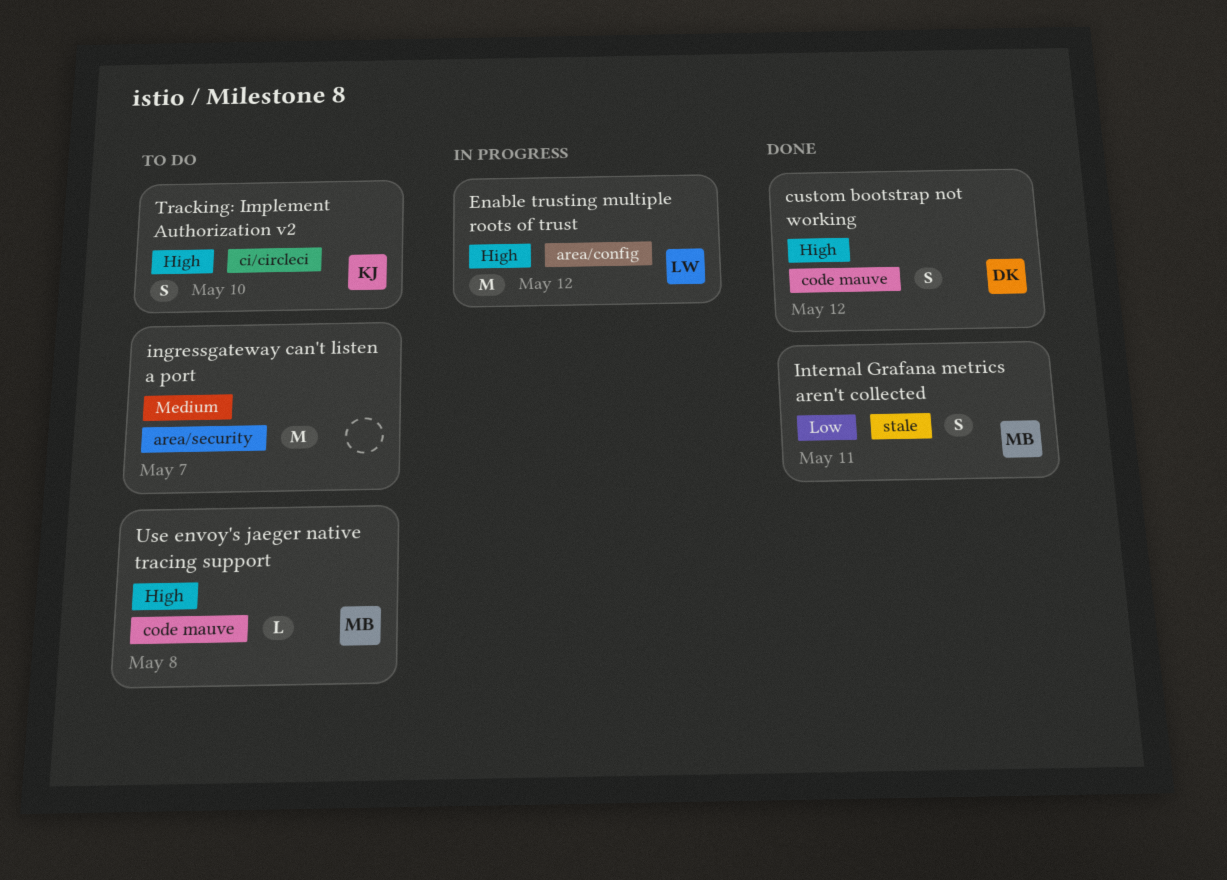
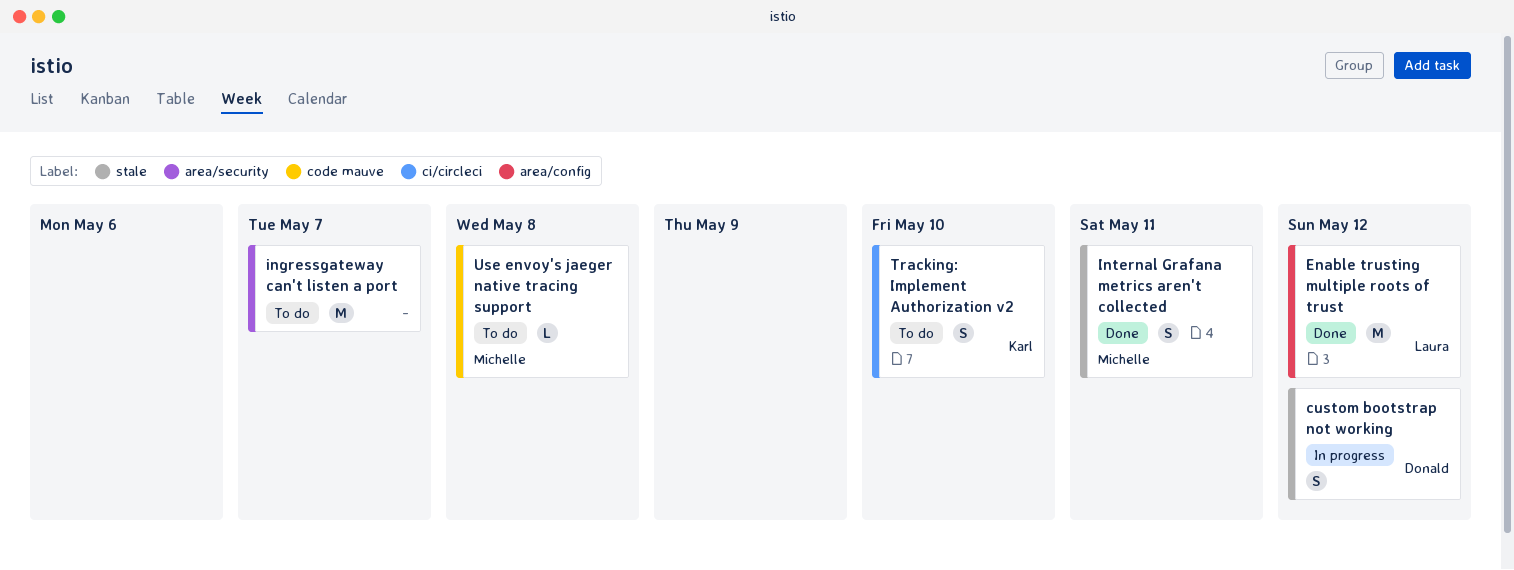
custom bootstrap not working, status: Done -> In progress
custom bootstrap not working, label: code mauve -> stale
Enable trusting multiple roots of trust, status: In progress -> Done

